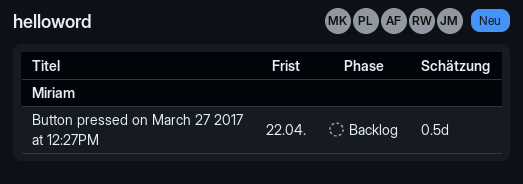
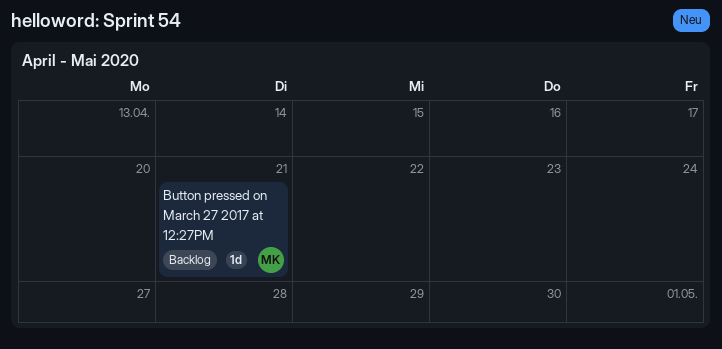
Button pressed on March 27 2017 at 12:27PM, estimate: 0.5d -> 1d
Button pressed on March 27 2017 at 12:27PM, due: Apr 22 -> Apr 21

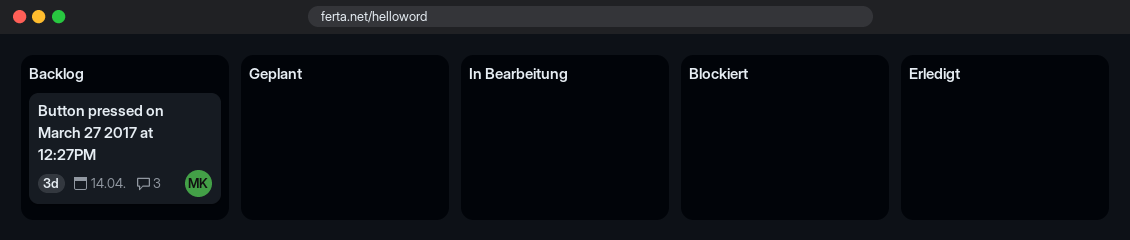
Button pressed on March 27 2017 at 12:27PM, estimate: 1d -> 3d
Button pressed on March 27 2017 at 12:27PM, due: Apr 21 -> Apr 14

